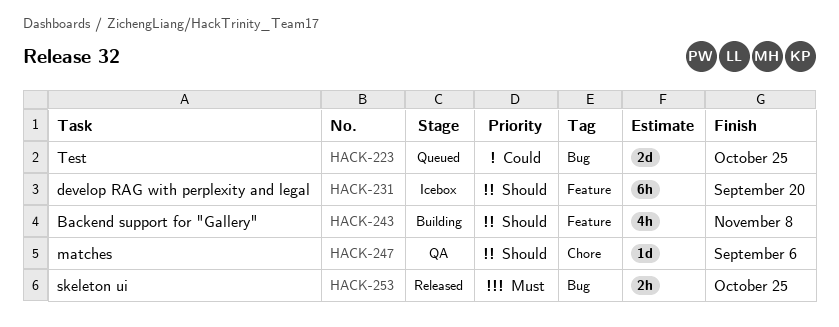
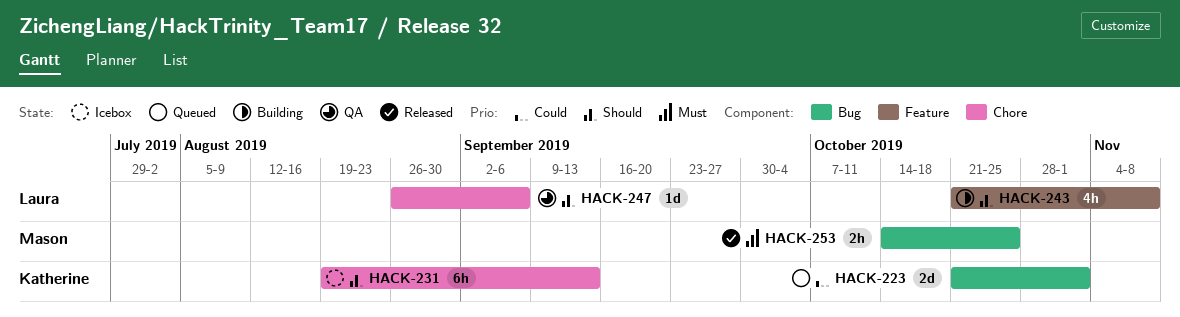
HACK-223, due: Oct 25 -> Nov 1
HACK-231, label: Feature -> Chore
HACK-231, due: Sep 20 -> Sep 13

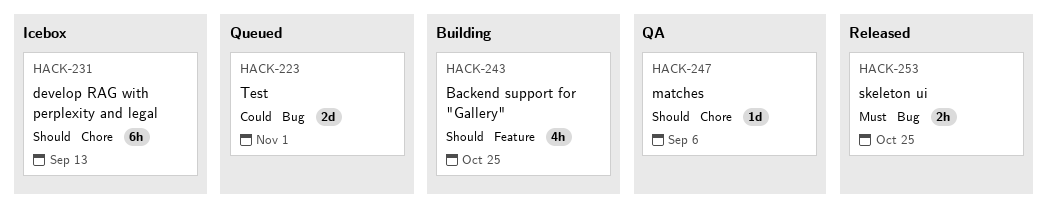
HACK-243, due: Nov 8 -> Oct 25

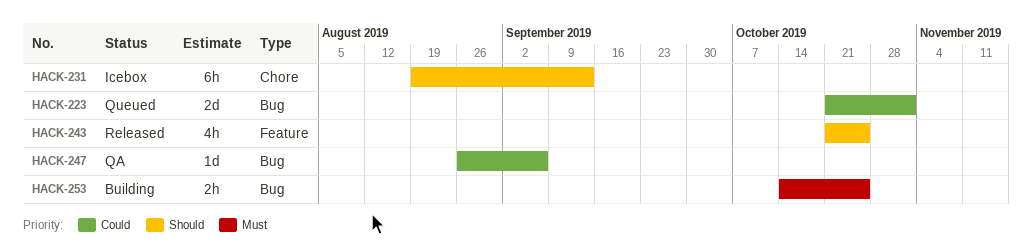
HACK-243, status: Building -> Released
HACK-247, priority: Should -> Could
HACK-247, label: Chore -> Bug
HACK-253, status: Released -> Building

